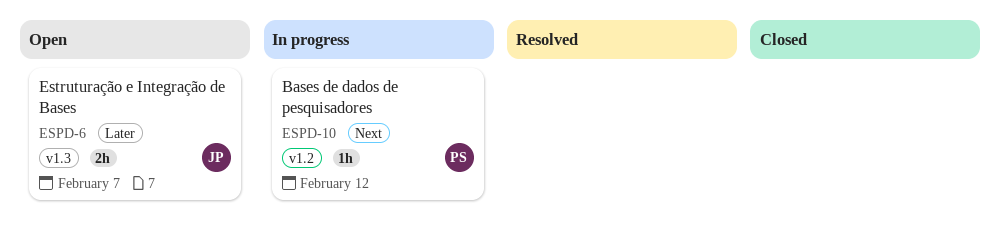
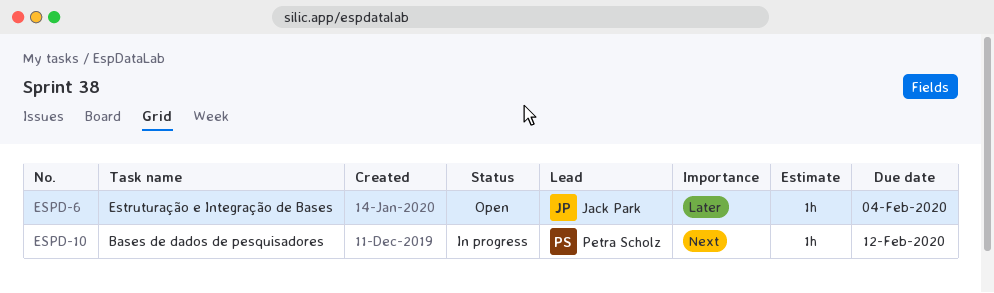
ESPD-6, estimate: 2h -> 1h
ESPD-6, due: Feb 7 -> Feb 4

